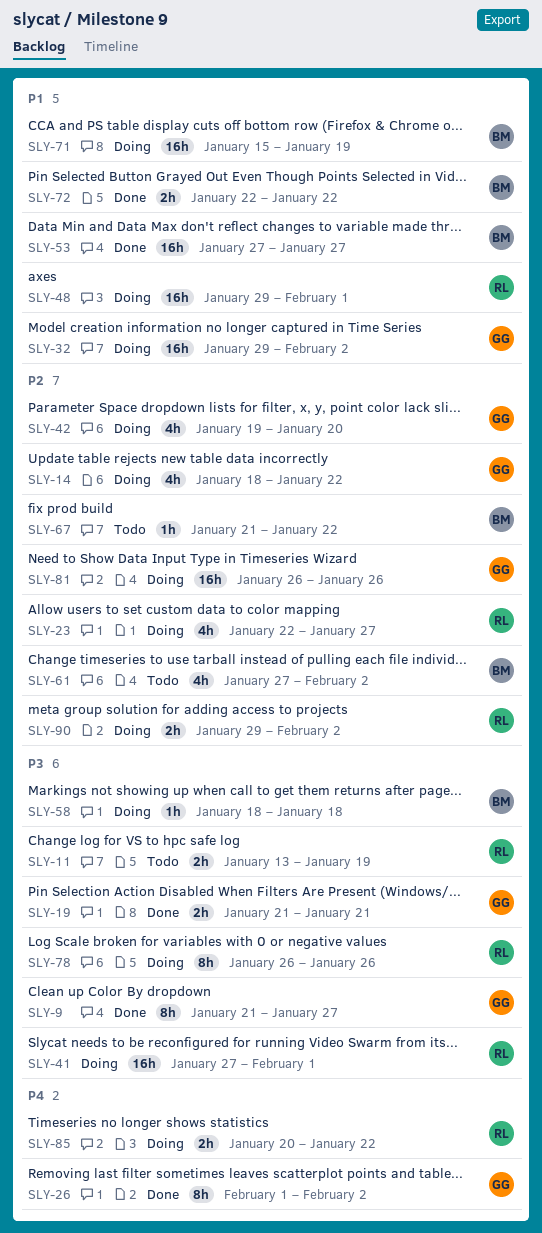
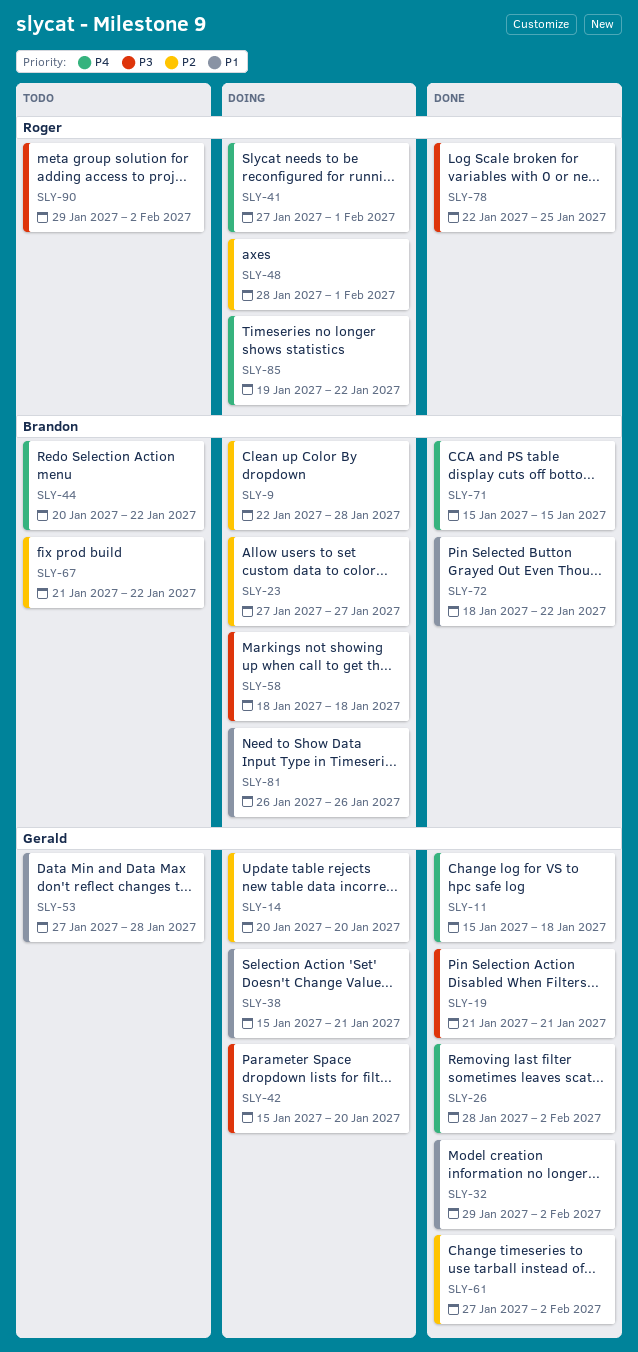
SLY-9, status: Done -> Doing
SLY-9, owner: Gerald -> Brandon
SLY-9, priority: P3 -> P2
SLY-9, start: Jan 21 -> Jan 22
SLY-9, due: Jan 27 -> Jan 28
SLY-11, status: Todo -> Done
SLY-11, owner: Roger -> Gerald
SLY-11, priority: P3 -> P4
SLY-11, start: Jan 13 -> Jan 15
SLY-11, due: Jan 19 -> Jan 18
SLY-14, start: Jan 18 -> Jan 20
SLY-14, due: Jan 22 -> Jan 20
SLY-23, owner: Roger -> Brandon
SLY-23, start: Jan 22 -> Jan 27
SLY-26, start: Feb 1 -> Jan 28
SLY-32, status: Doing -> Done
SLY-38: none -> present
SLY-41, priority: P3 -> P4
SLY-42, priority: P2 -> P3
SLY-42, start: Jan 19 -> Jan 15
SLY-44: none -> present
SLY-48, priority: P1 -> P2
SLY-48, start: Jan 29 -> Jan 28
SLY-53, status: Done -> Todo
SLY-53, owner: Brandon -> Gerald
SLY-53, due: Jan 27 -> Jan 28
SLY-61, status: Todo -> Done
SLY-61, owner: Brandon -> Gerald
SLY-71, status: Doing -> Done
SLY-71, priority: P1 -> P4
SLY-71, due: Jan 19 -> Jan 15
SLY-72, start: Jan 22 -> Jan 18
SLY-78, status: Doing -> Done
SLY-78, start: Jan 26 -> Jan 22
SLY-78, due: Jan 26 -> Jan 25
SLY-81, owner: Gerald -> Brandon
SLY-81, priority: P2 -> P1
SLY-85, start: Jan 20 -> Jan 19
SLY-90, status: Doing -> Todo
SLY-90, priority: P2 -> P3

